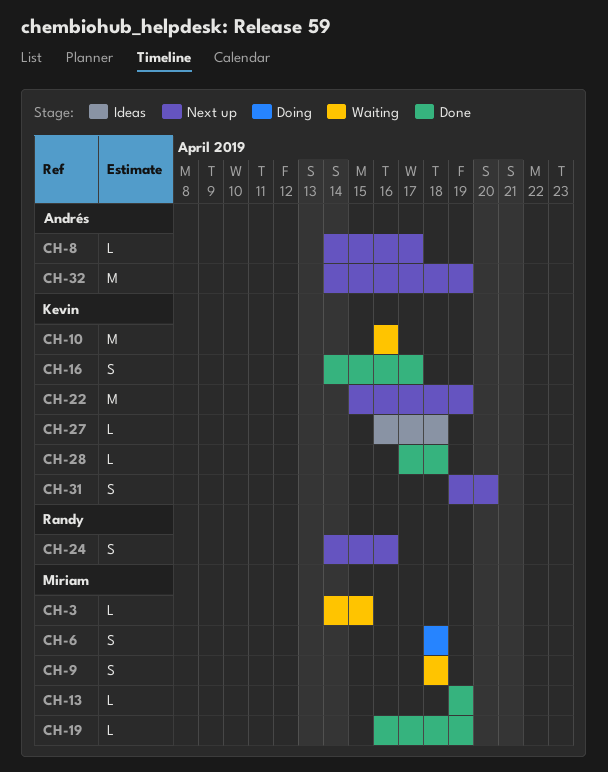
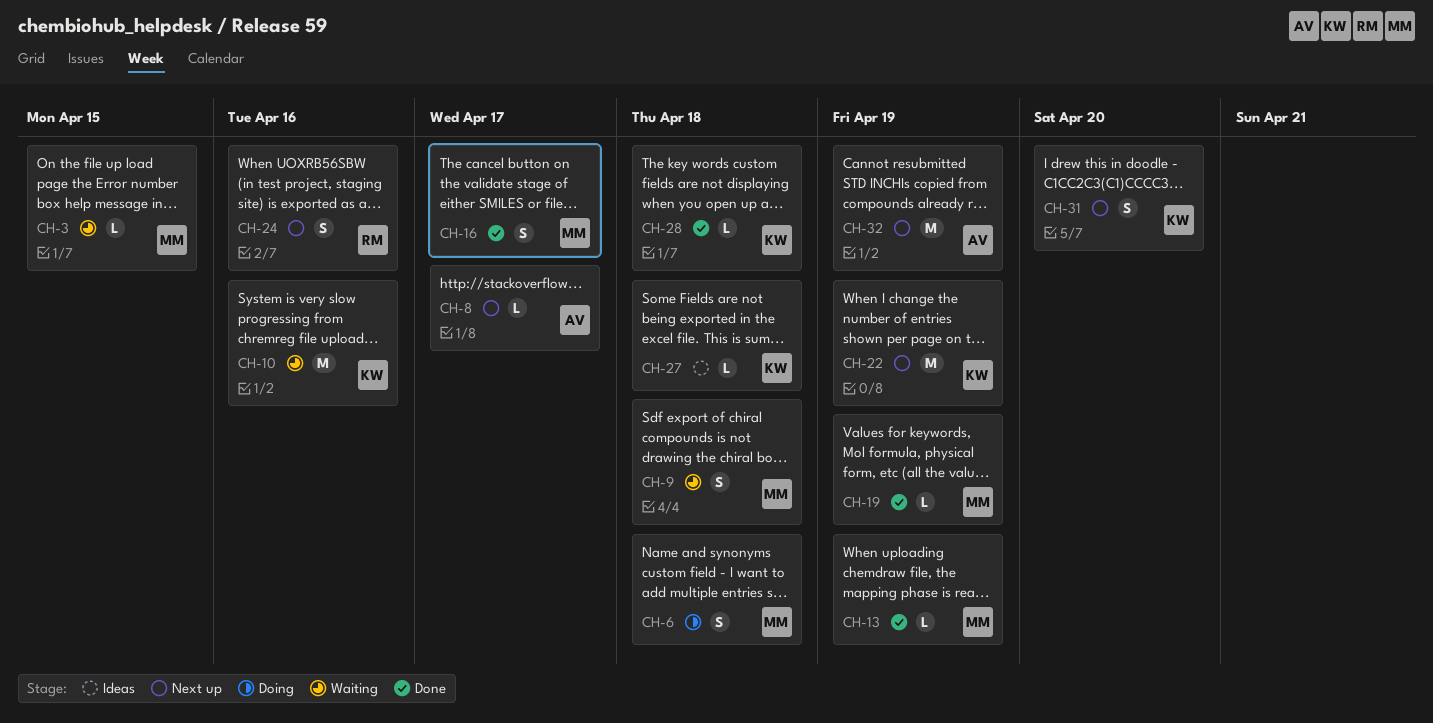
CH-16, owner: Kevin -> Miriam

